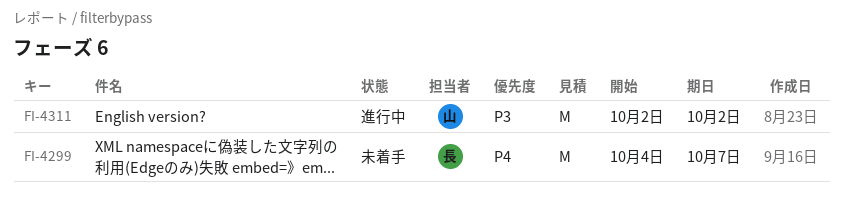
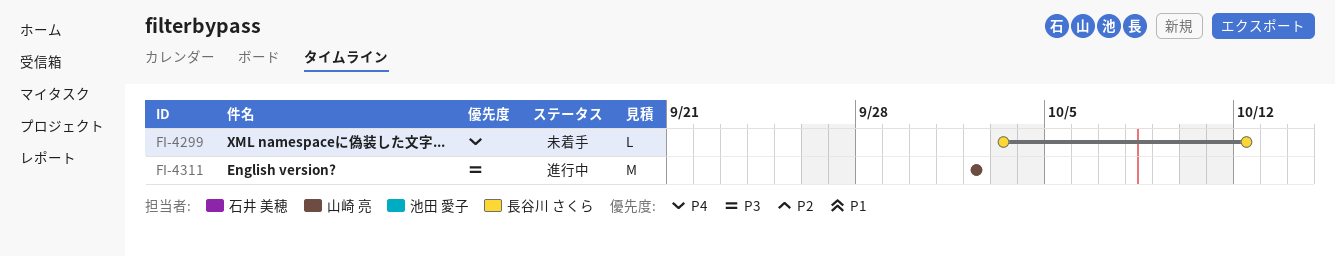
FI-4299, estimate: M -> L
FI-4299, start: Oct 4 -> Oct 3
FI-4299, due: Oct 7 -> Oct 12

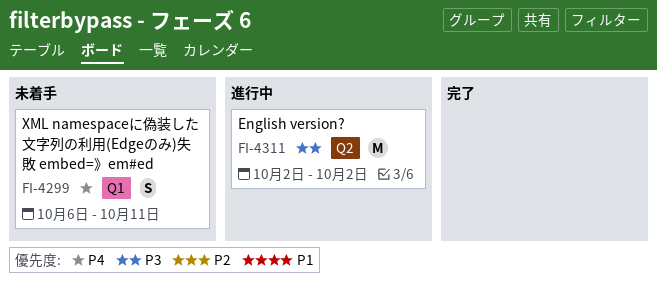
FI-4299, estimate: L -> S
FI-4299, start: Oct 3 -> Oct 6
FI-4299, due: Oct 12 -> Oct 11

